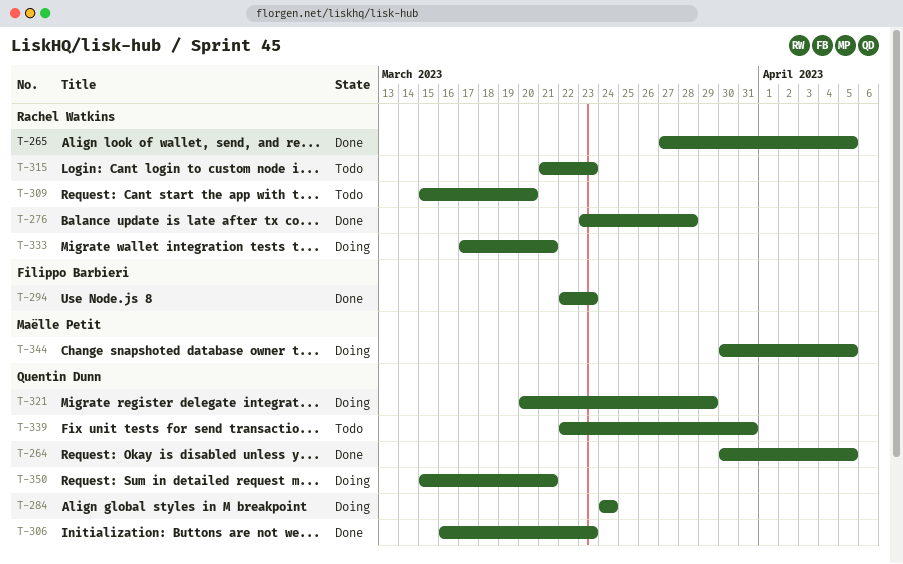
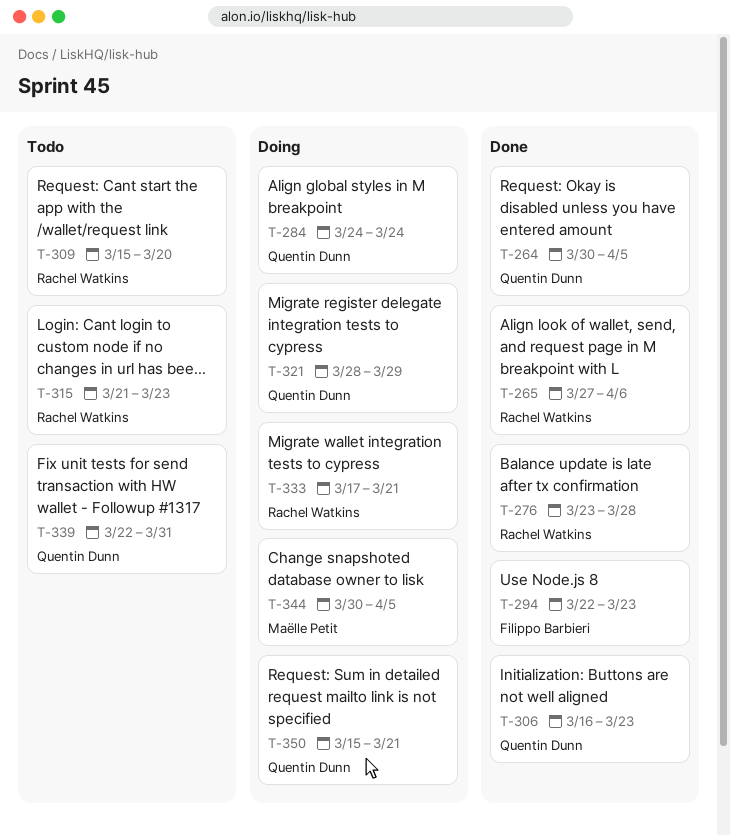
T-265, due: Apr 5 -> Apr 6
T-321, start: Mar 20 -> Mar 28

